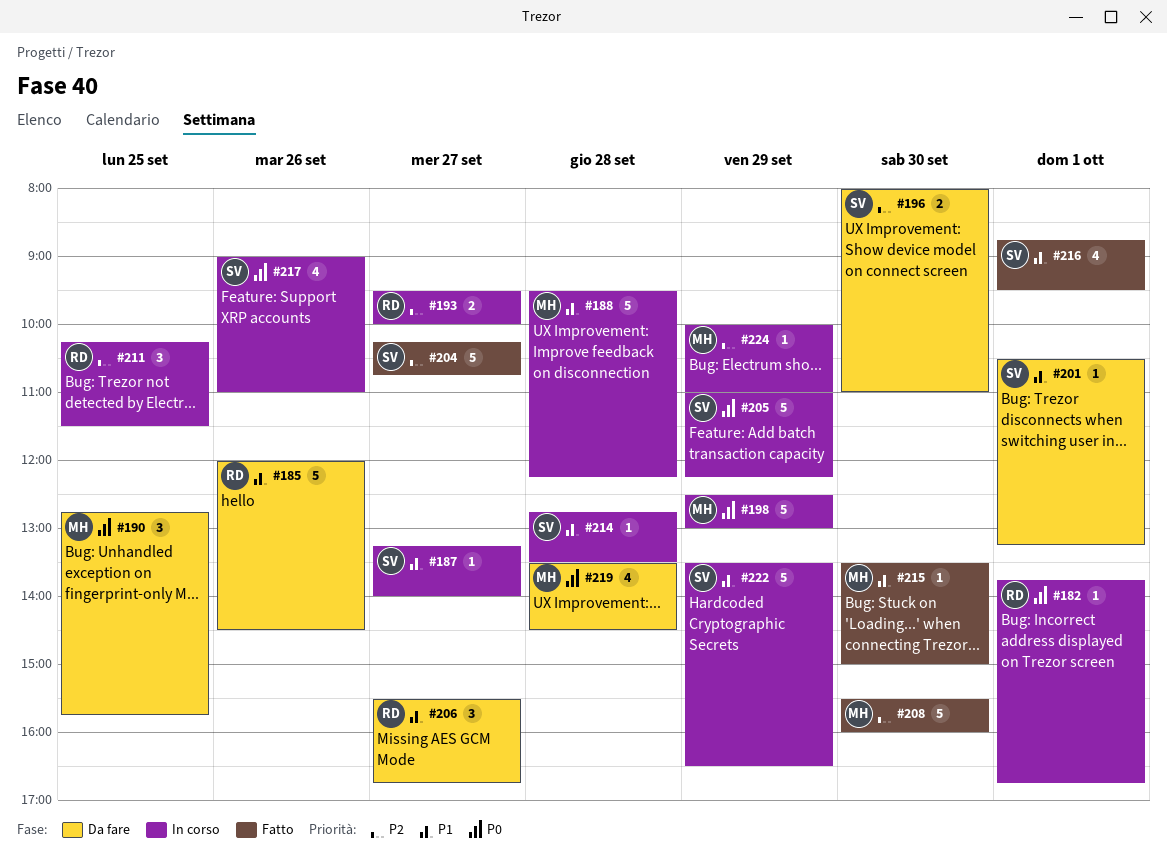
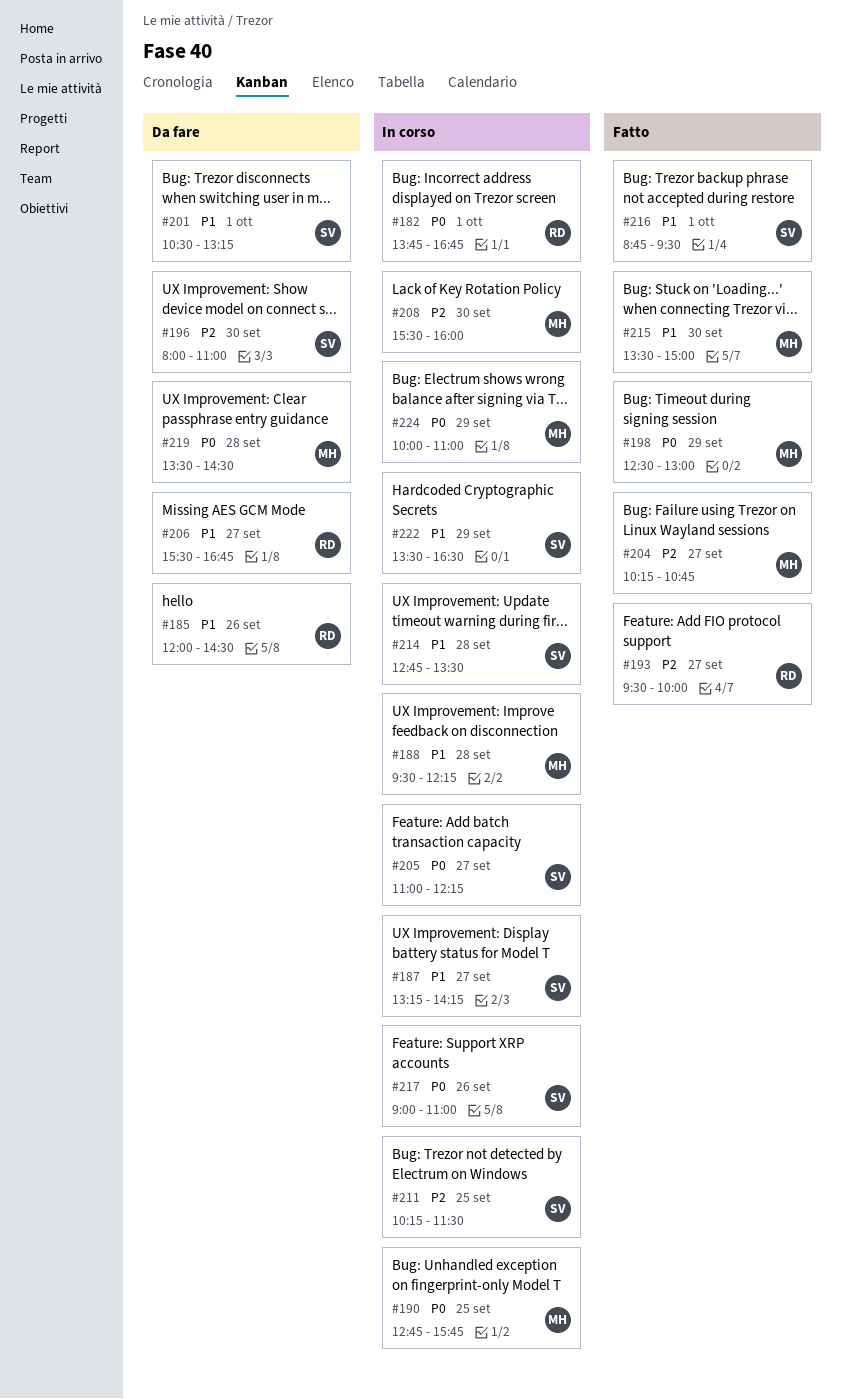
#187, ends: 14:00 -> 14:15
#190, status: Da fare -> In corso
#193, status: In corso -> Fatto
#198, status: In corso -> Fatto
#204, owner: SV -> MH
#205, day: Sep 29 -> Sep 27
#208, status: Fatto -> In corso
#211, owner: RD -> SV
#224, priority: P2 -> P0

